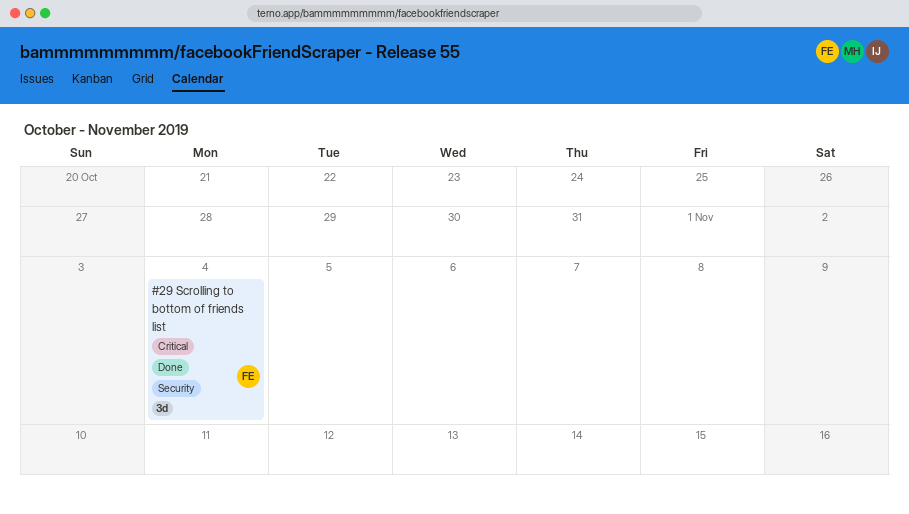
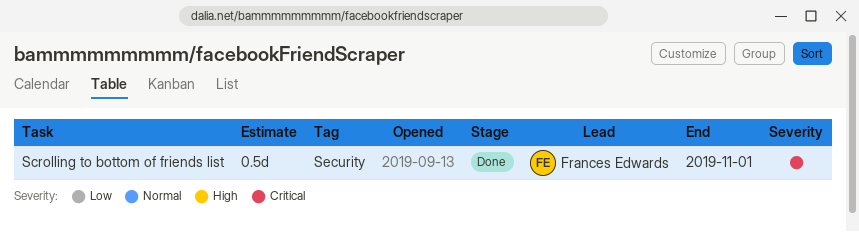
Scrolling to bottom of friends list, estimate: 3d -> 0.5d
Scrolling to bottom of friends list, due: Nov 4 -> Nov 1

